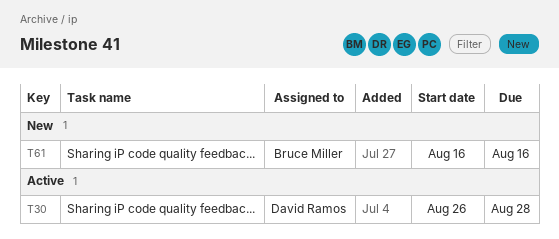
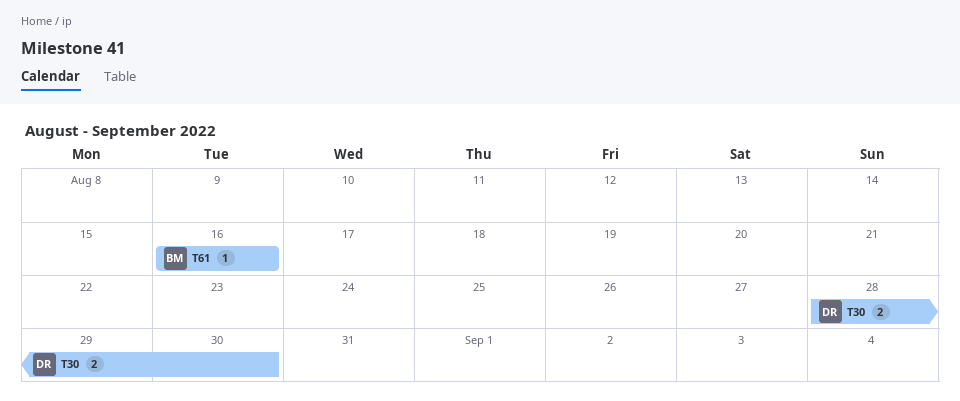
T30, start: Aug 26 -> Aug 28
T30, due: Aug 28 -> Aug 30

